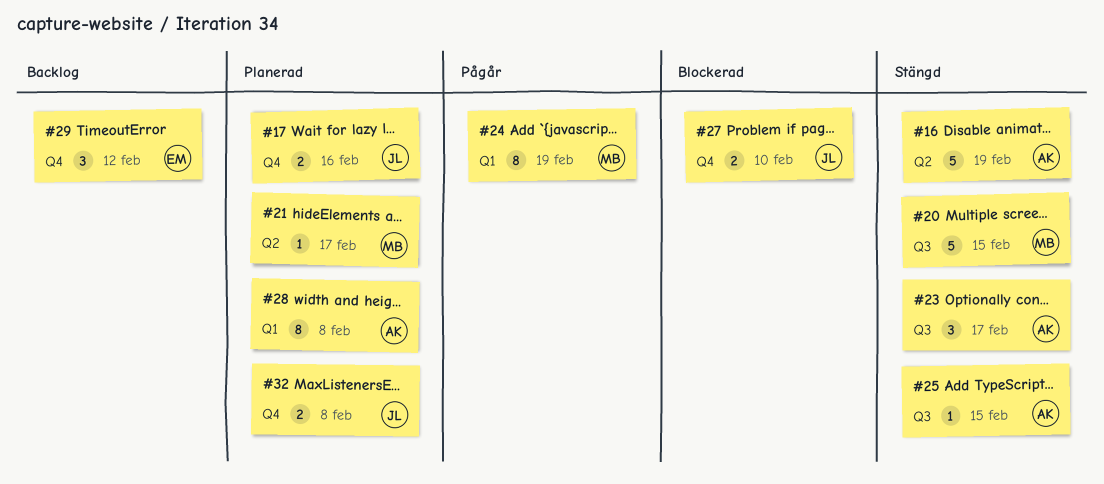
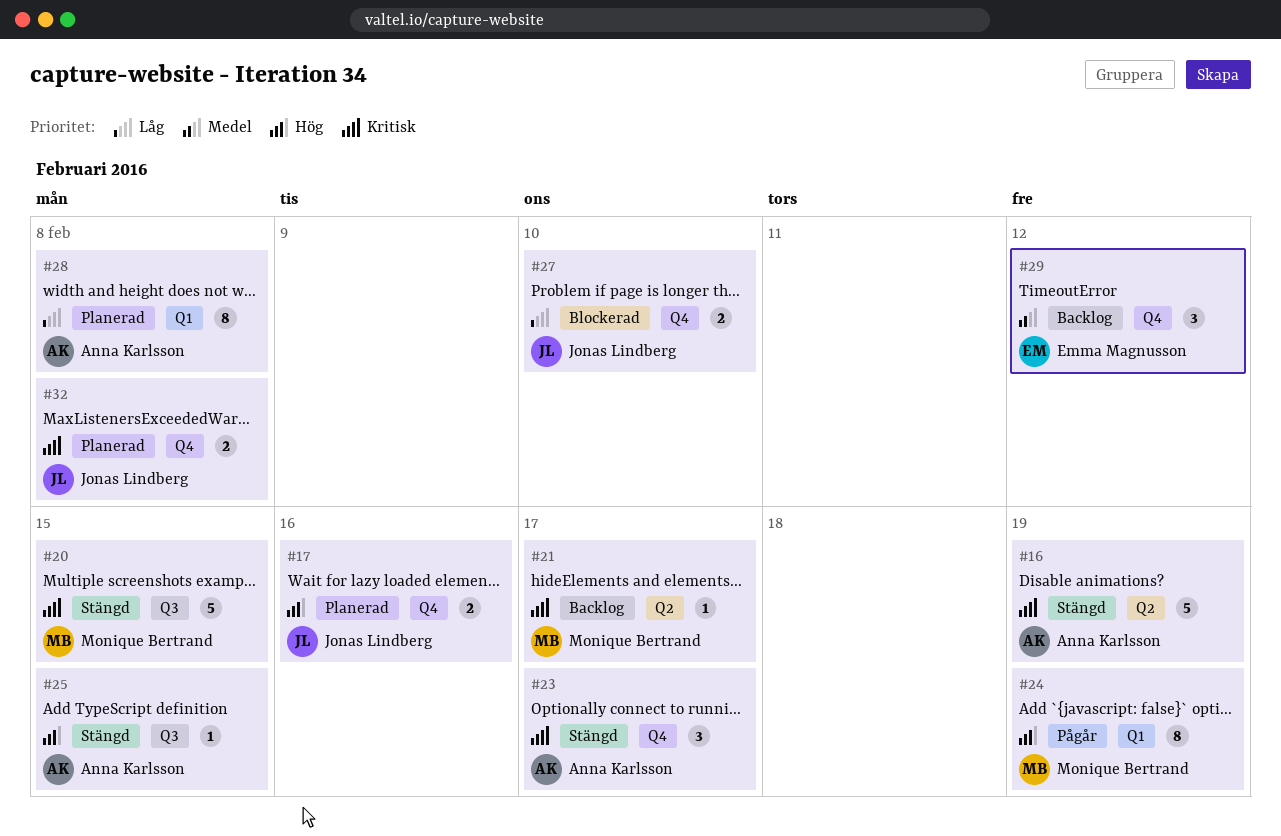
#21, status: Planerad -> Backlog
#23, label: Q3 -> Q4

